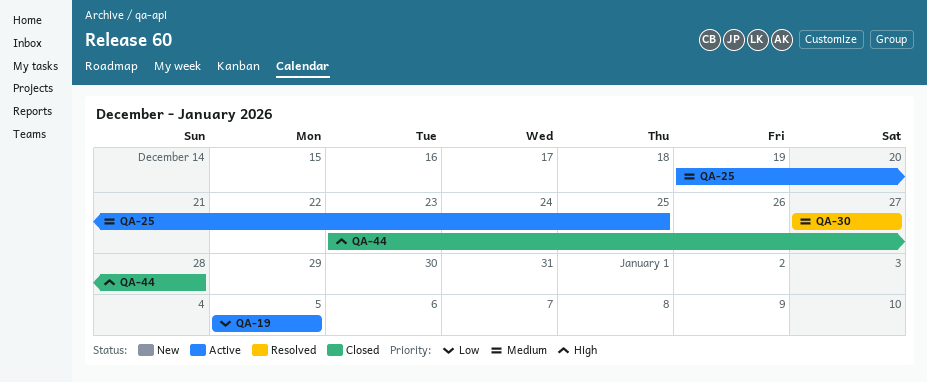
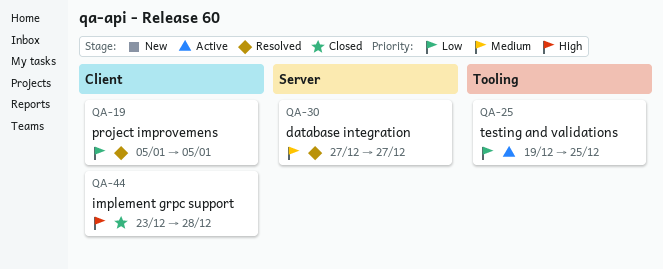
QA-19, status: Active -> Resolved
QA-25, priority: Medium -> Low

